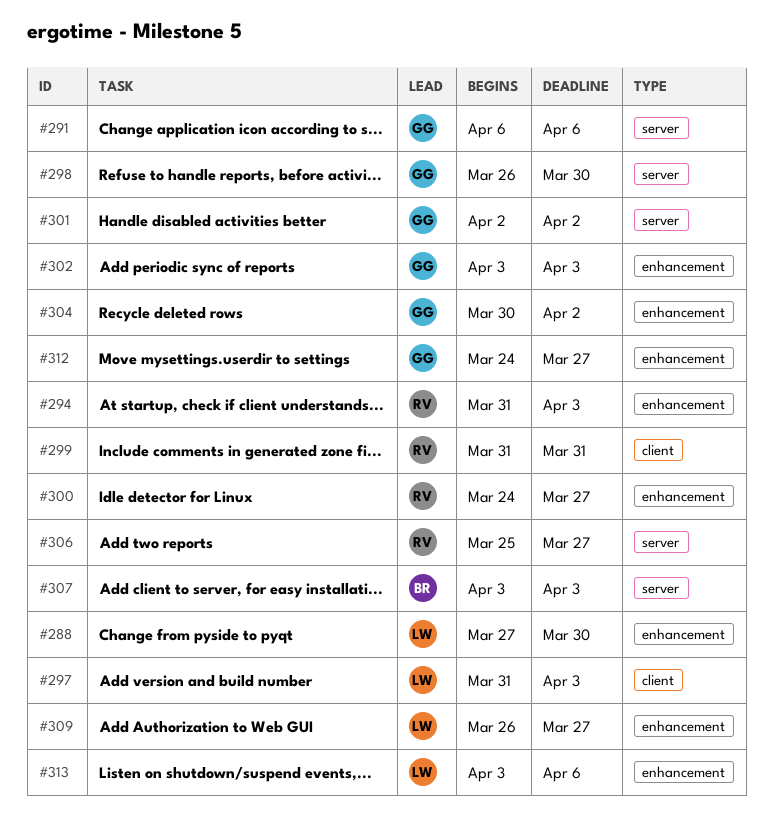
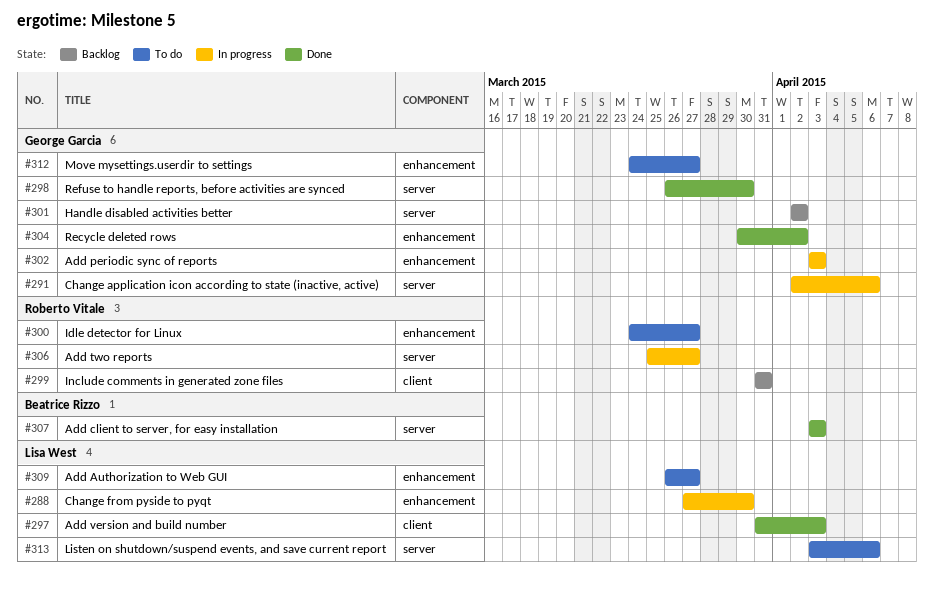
#291, start: Apr 6 -> Apr 2
#294: present -> none
#313, label: enhancement -> server

